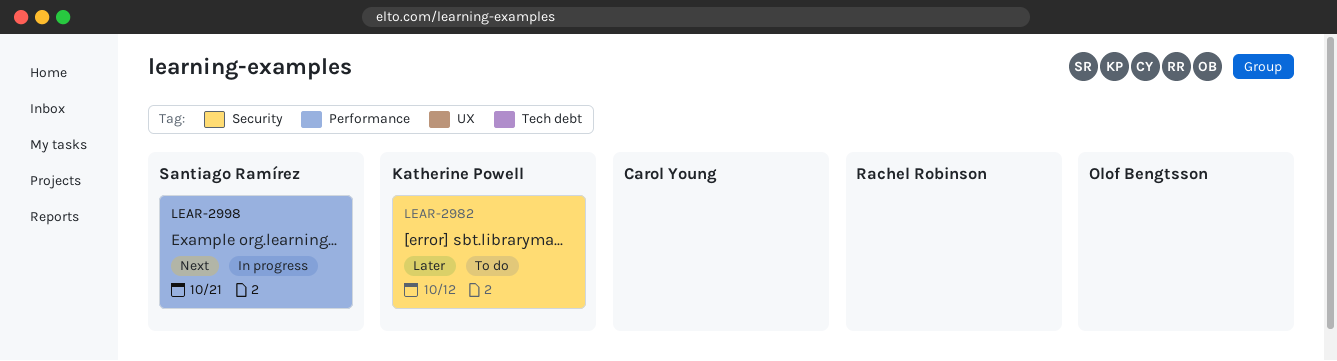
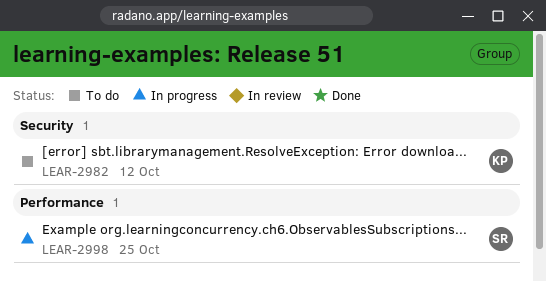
LEAR-2998, due: Oct 21 -> Oct 25

